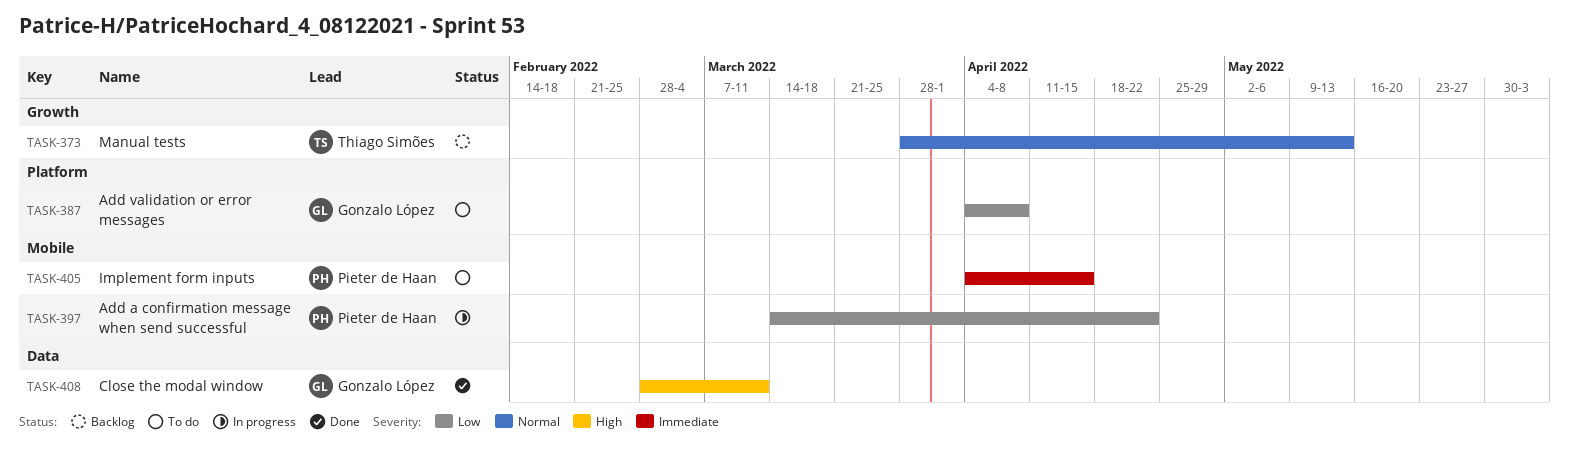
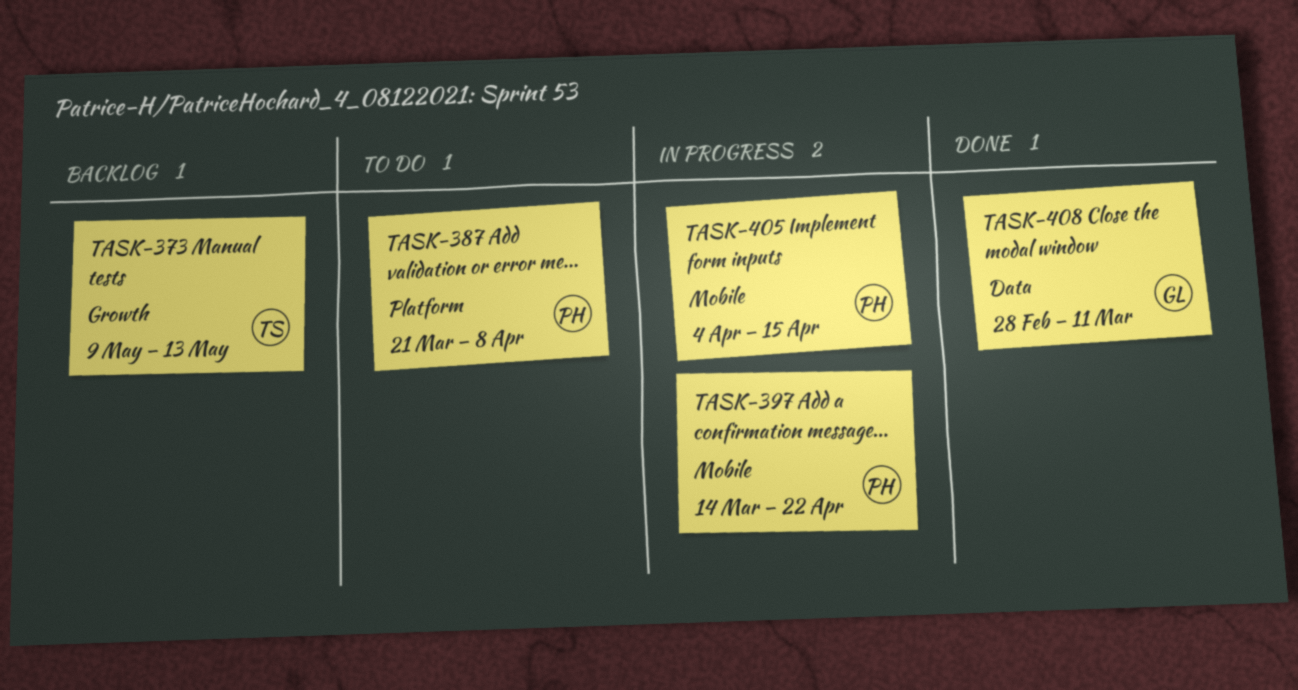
TASK-373, start: Mar 28 -> May 9
TASK-387, owner: Gonzalo López -> Pieter de Haan
TASK-387, start: Apr 4 -> Mar 21
TASK-405, status: To do -> In progress

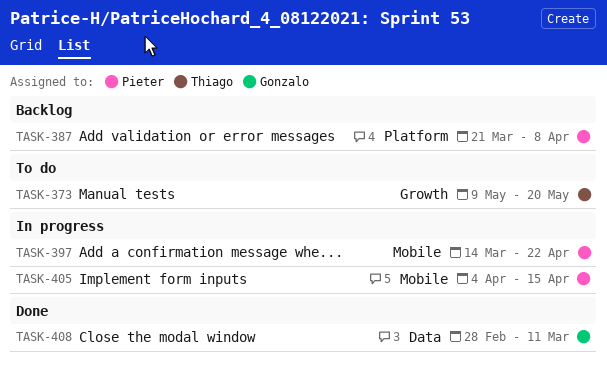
TASK-373, status: Backlog -> To do
TASK-373, due: May 13 -> May 20
TASK-387, status: To do -> Backlog

